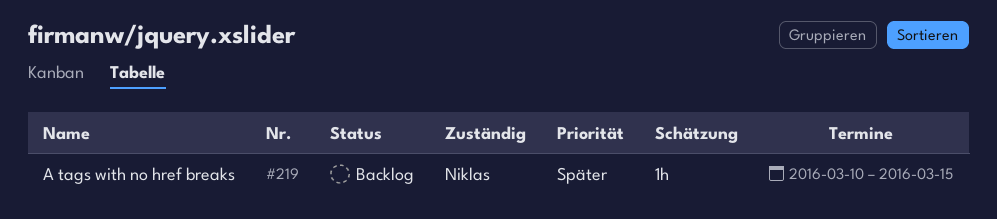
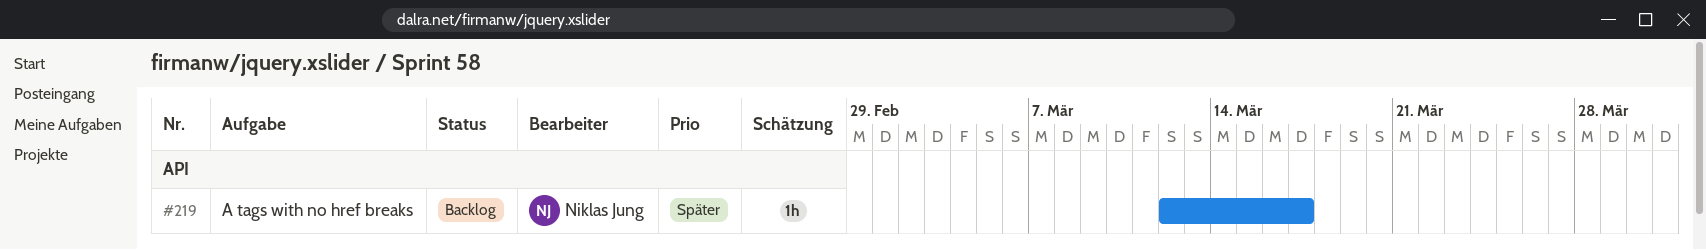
#219, start: Mar 10 -> Mar 12
#219, due: Mar 15 -> Mar 17

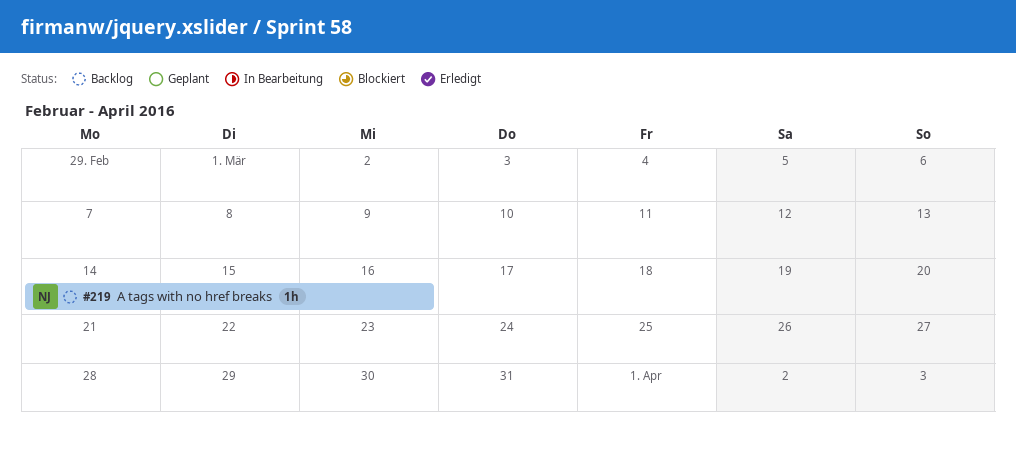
#219, start: Mar 12 -> Mar 14
#219, due: Mar 17 -> Mar 16

